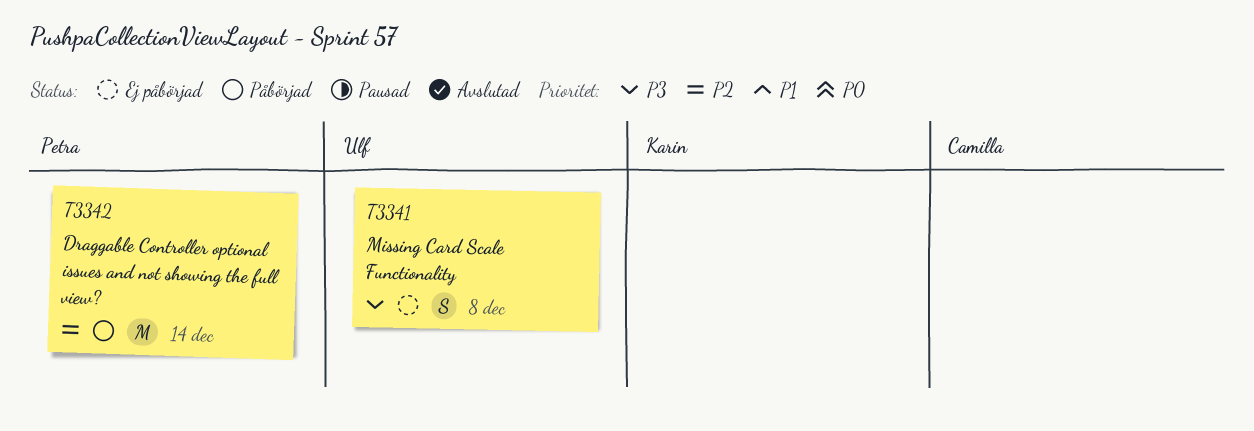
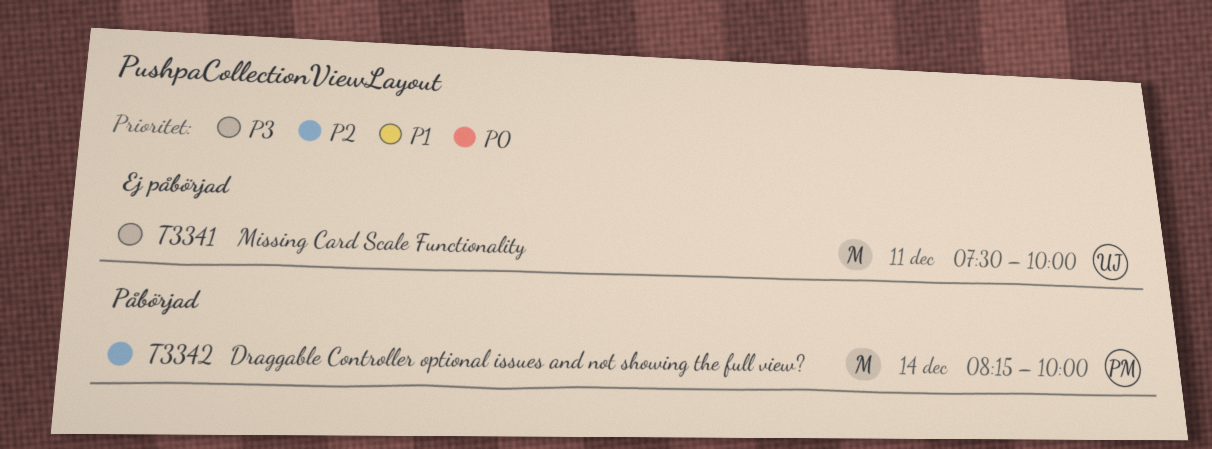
T3341, estimate: S -> M
T3341, day: Dec 8 -> Dec 11

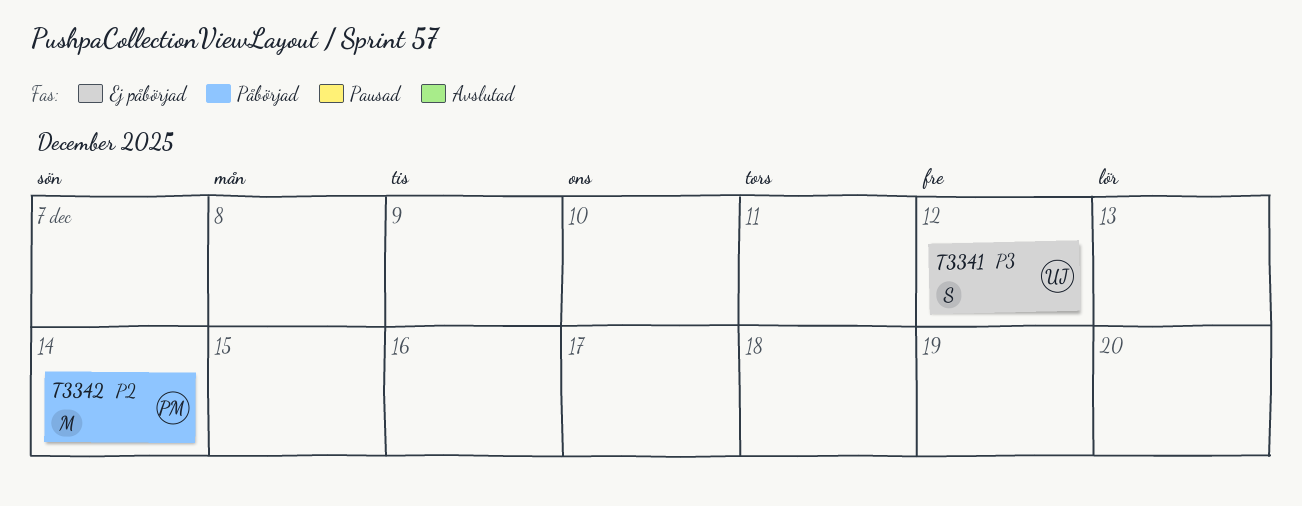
T3341, estimate: M -> S
T3341, day: Dec 11 -> Dec 12

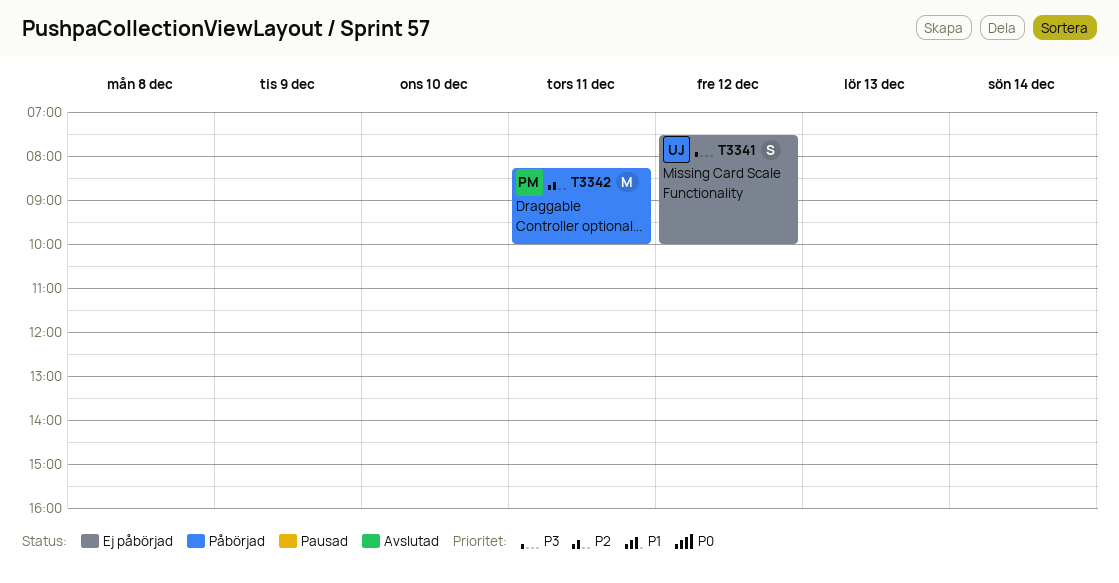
T3342, day: Dec 14 -> Dec 11

